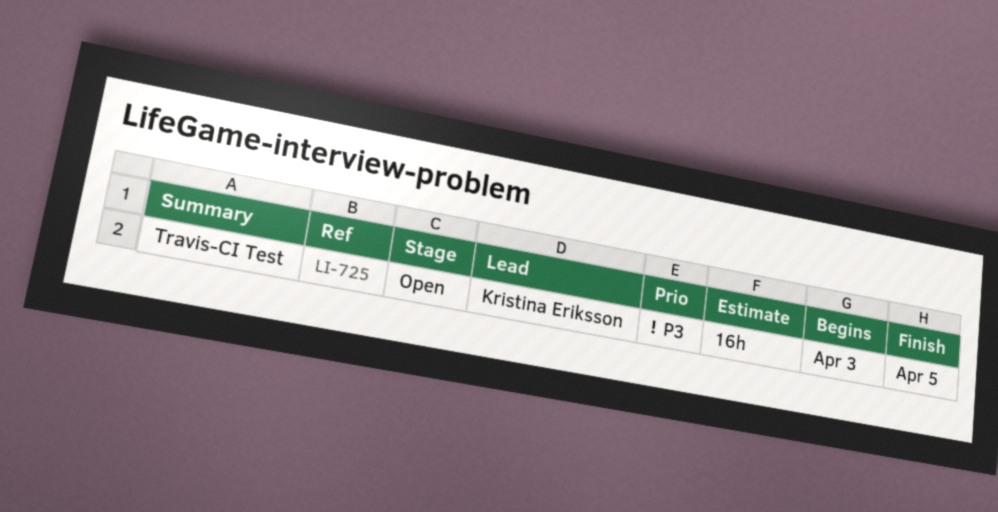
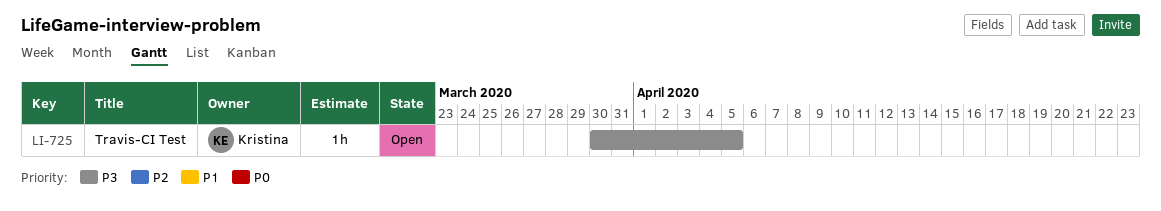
LI-725, estimate: 16h -> 1h
LI-725, start: Apr 3 -> Mar 30

